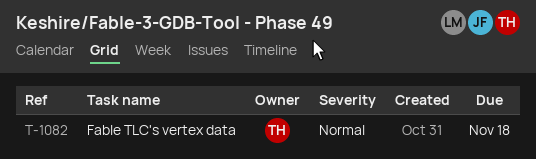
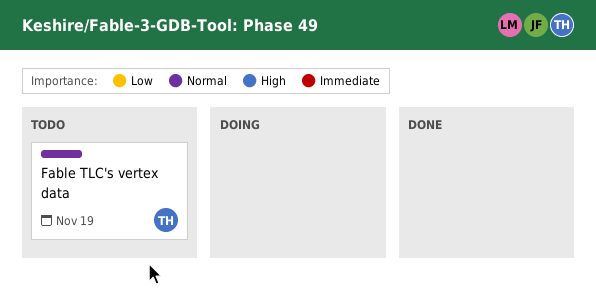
Fable TLC's vertex data, due: Nov 18 -> Nov 19

